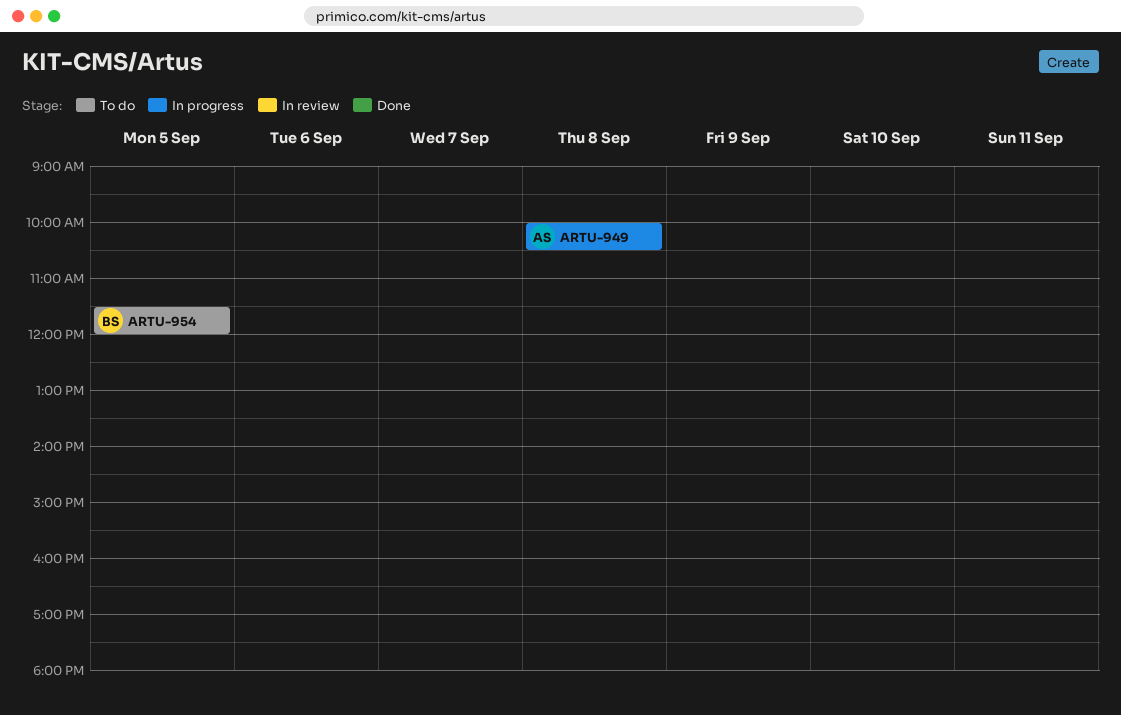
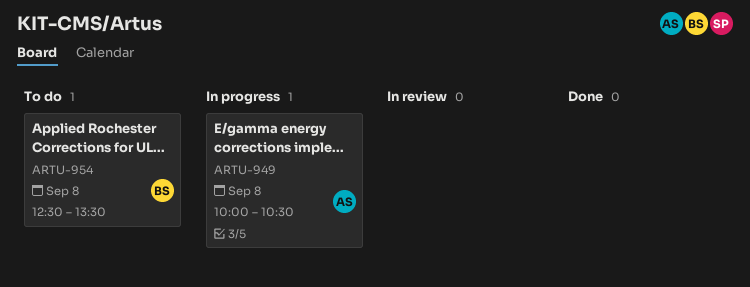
ARTU-954, day: Sep 5 -> Sep 8
ARTU-954, begins: 11:30 -> 12:30
ARTU-954, ends: 12:00 -> 13:30

